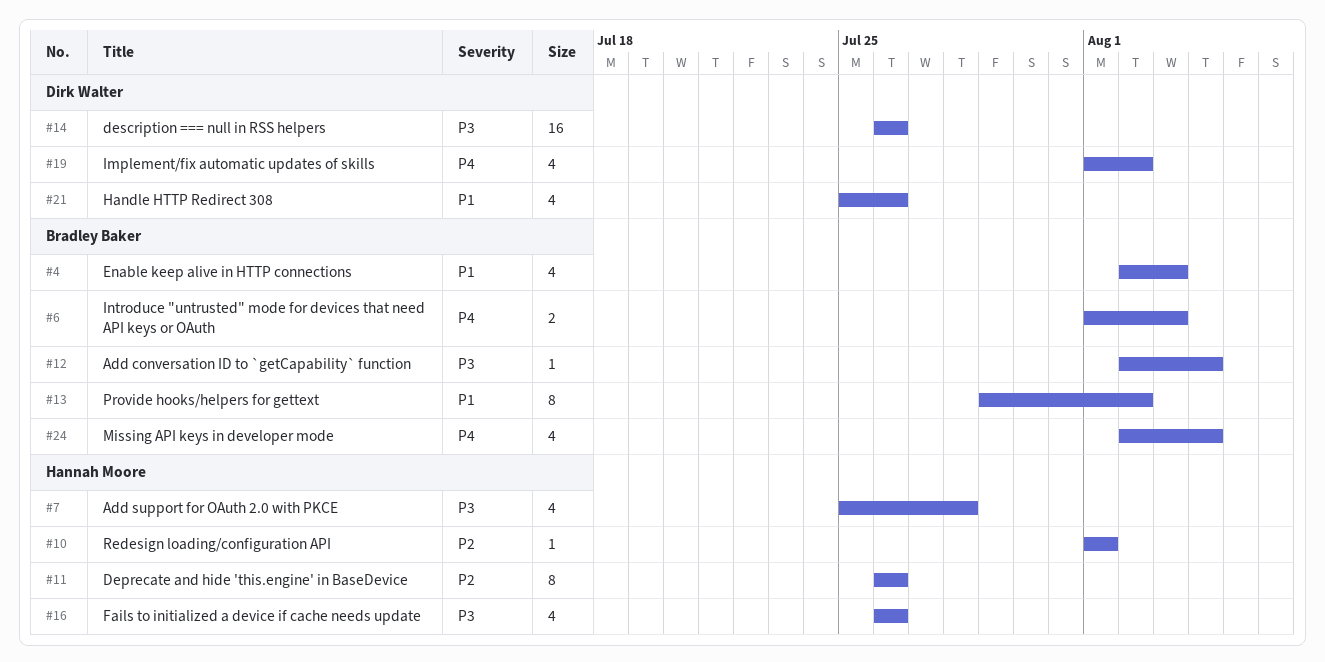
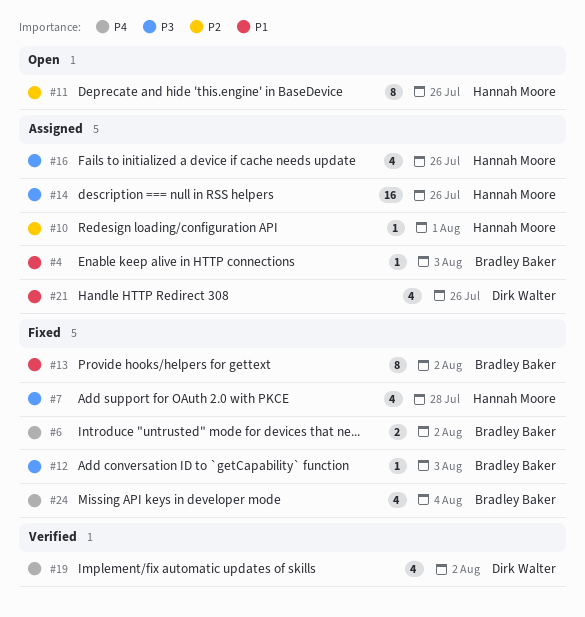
#4, estimate: 4 -> 1
#6, due: Aug 3 -> Aug 2
#12, due: Aug 4 -> Aug 3
#14, owner: Dirk Walter -> Hannah Moore

